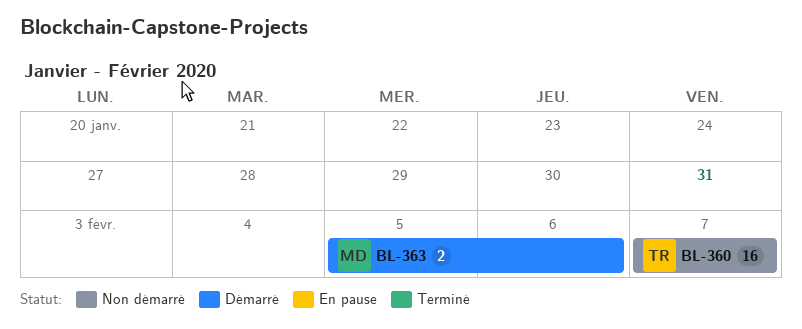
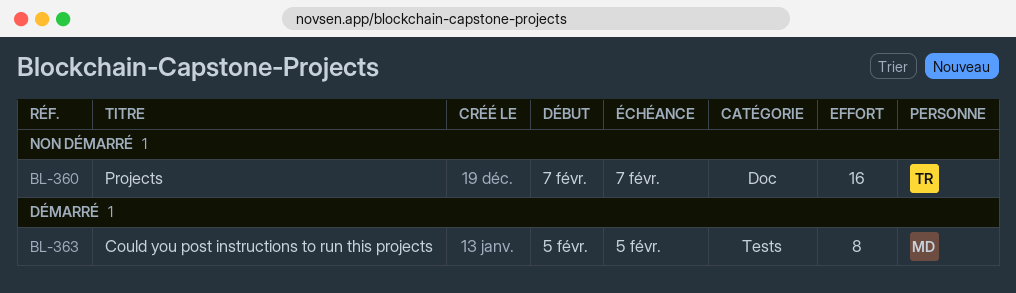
BL-363, estimate: 2 -> 8
BL-363, due: Feb 6 -> Feb 5

